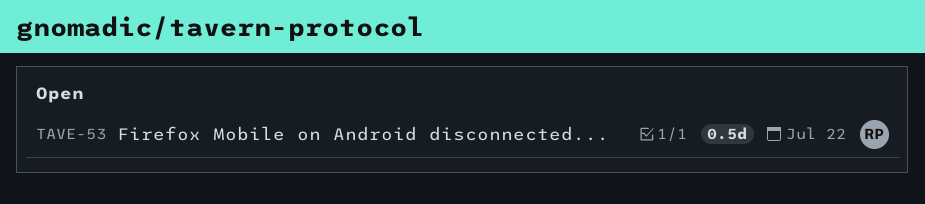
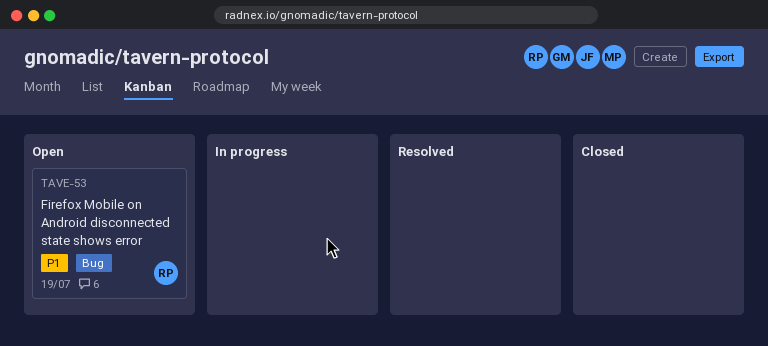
TAVE-53, due: Jul 22 -> Jul 19

